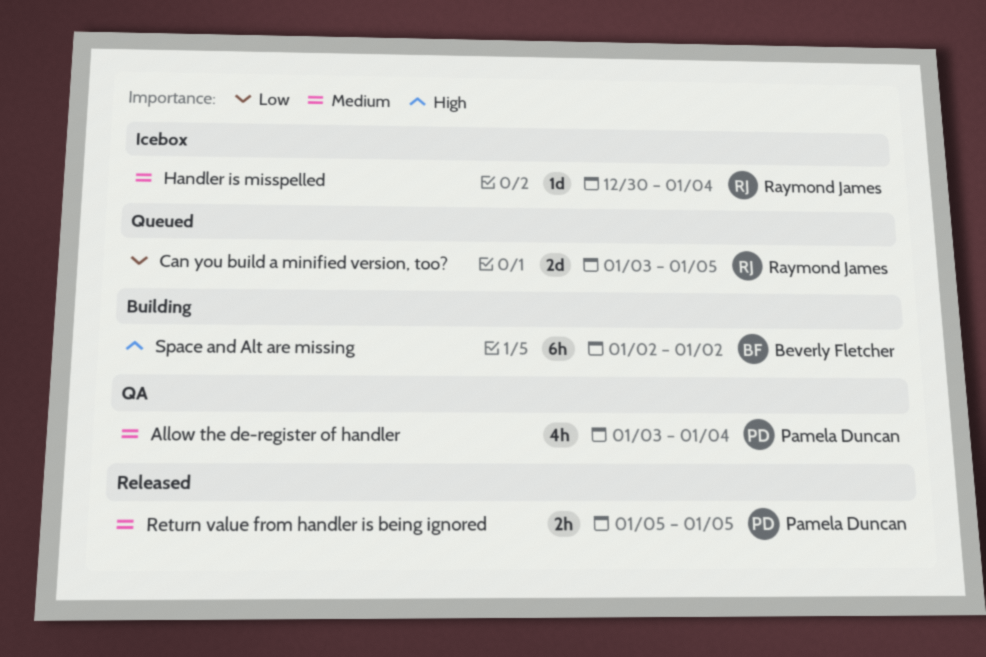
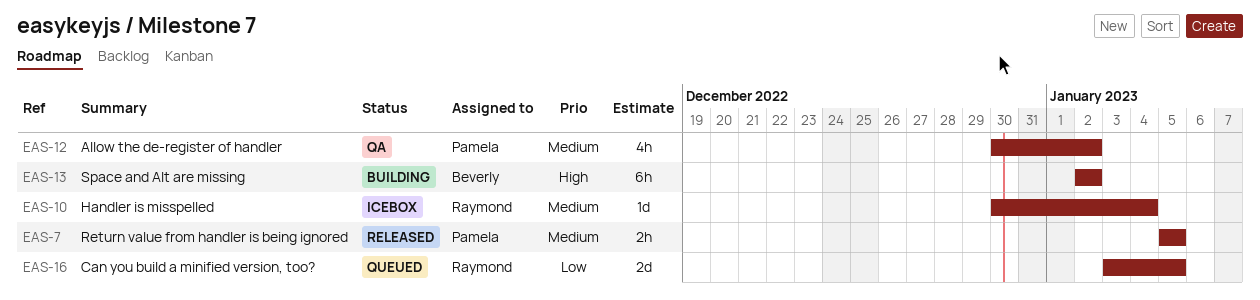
Allow the de-register of handler, start: Jan 3 -> Dec 30
Allow the de-register of handler, due: Jan 4 -> Jan 2

